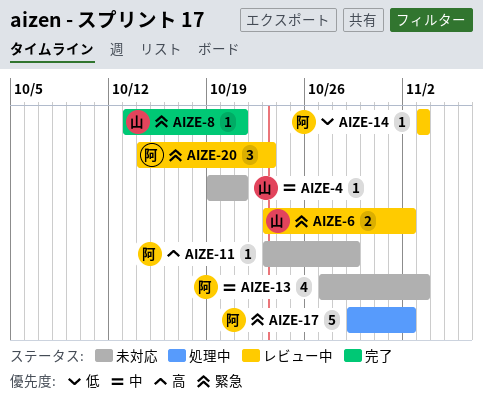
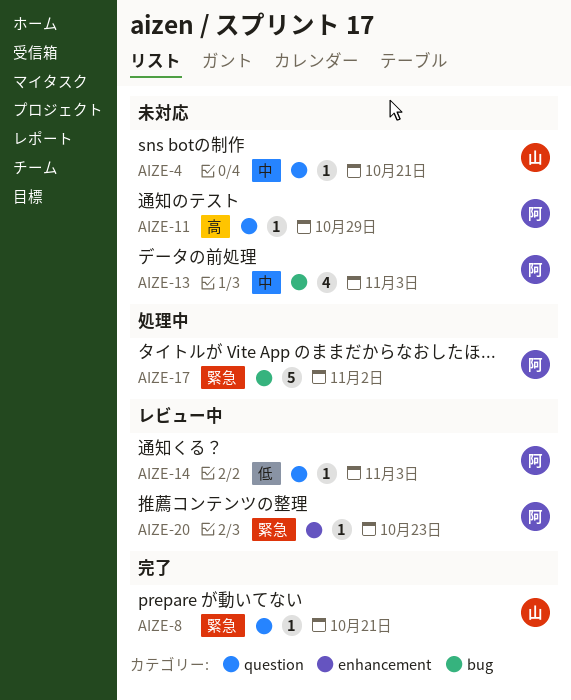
AIZE-6: present -> none
AIZE-20, estimate: 3 -> 1

